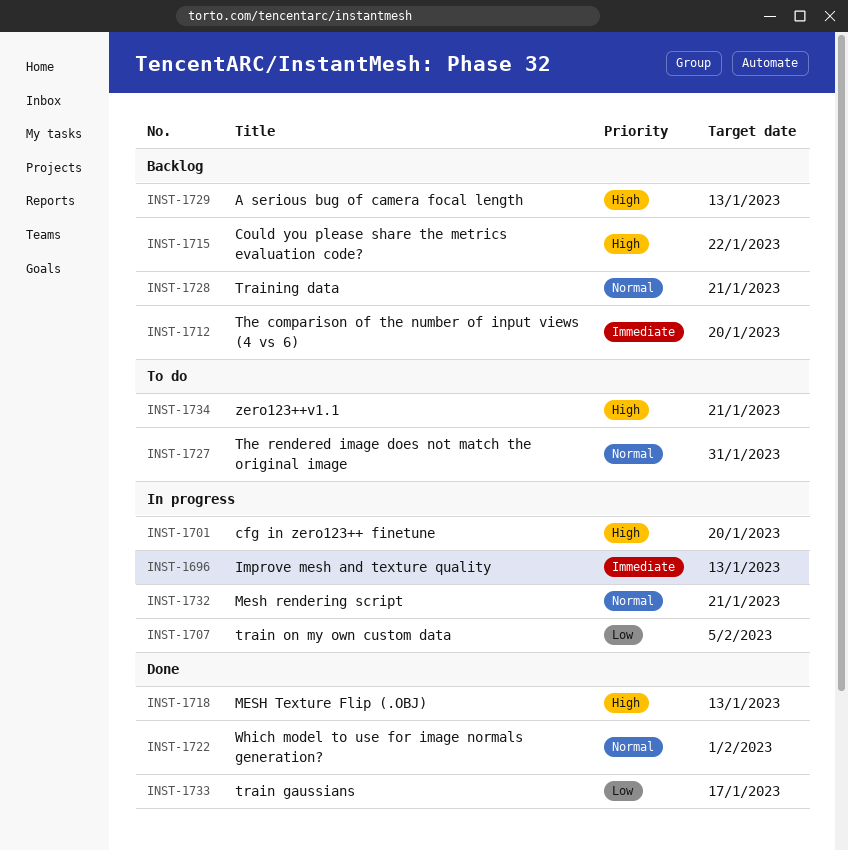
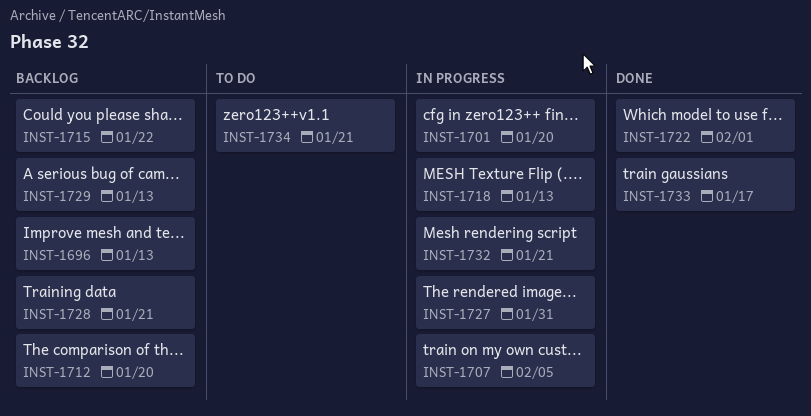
INST-1696, status: In progress -> Backlog
INST-1718, status: Done -> In progress
INST-1727, status: To do -> In progress

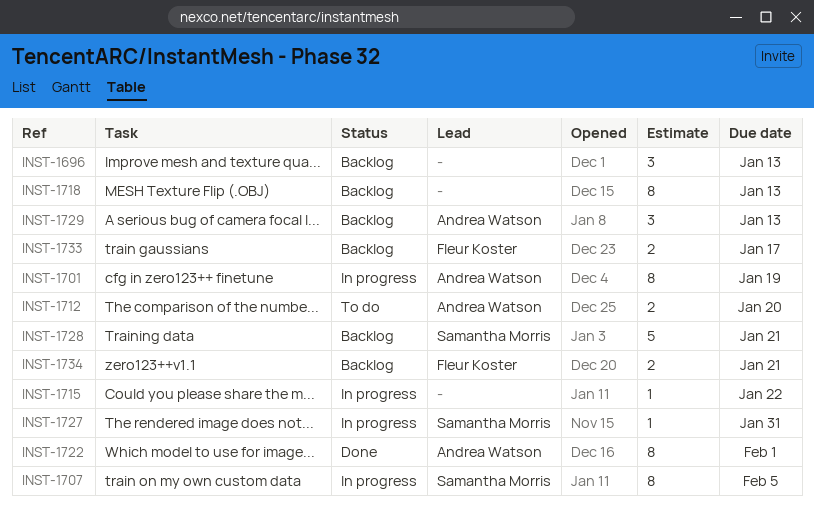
INST-1701, due: Jan 20 -> Jan 19
INST-1712, status: Backlog -> To do
INST-1715, status: Backlog -> In progress
INST-1718, status: In progress -> Backlog
INST-1732: present -> none
INST-1733, status: Done -> Backlog
INST-1734, status: To do -> Backlog

